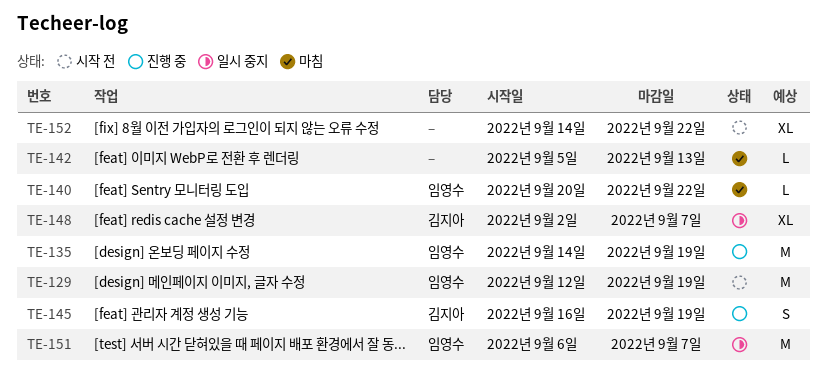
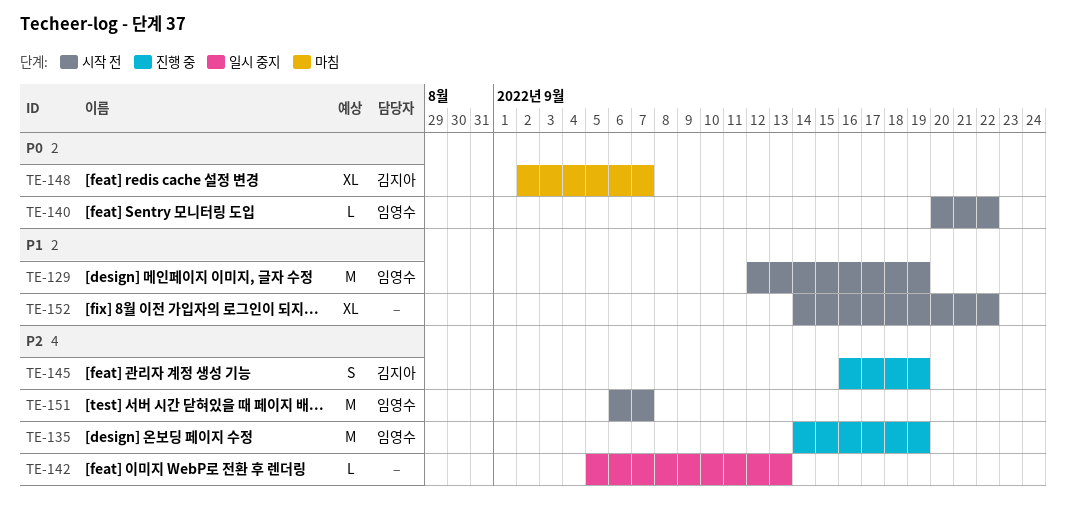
TE-140, status: 마침 -> 시작 전
TE-142, status: 마침 -> 일시 중지
TE-148, status: 일시 중지 -> 마침
TE-151, status: 일시 중지 -> 시작 전

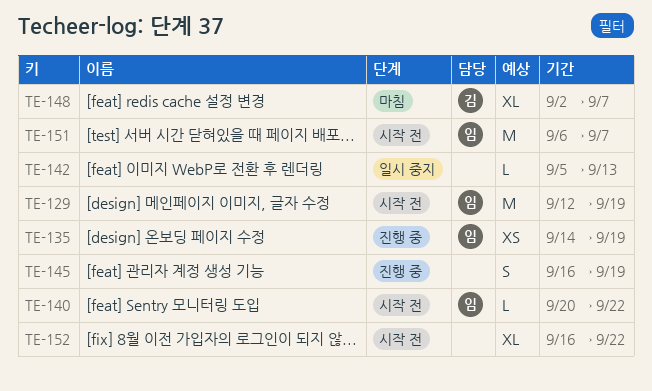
TE-135, estimate: M -> XS
TE-145, owner: 김지아 -> none
TE-152, start: Sep 14 -> Sep 16

